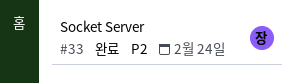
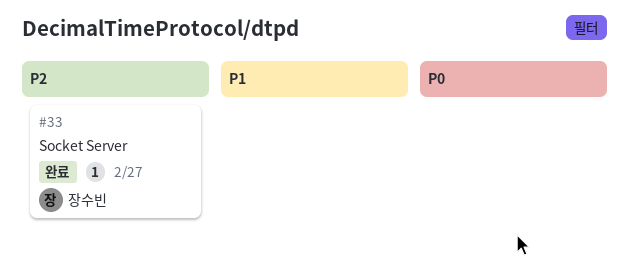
#33, due: Feb 24 -> Feb 27

